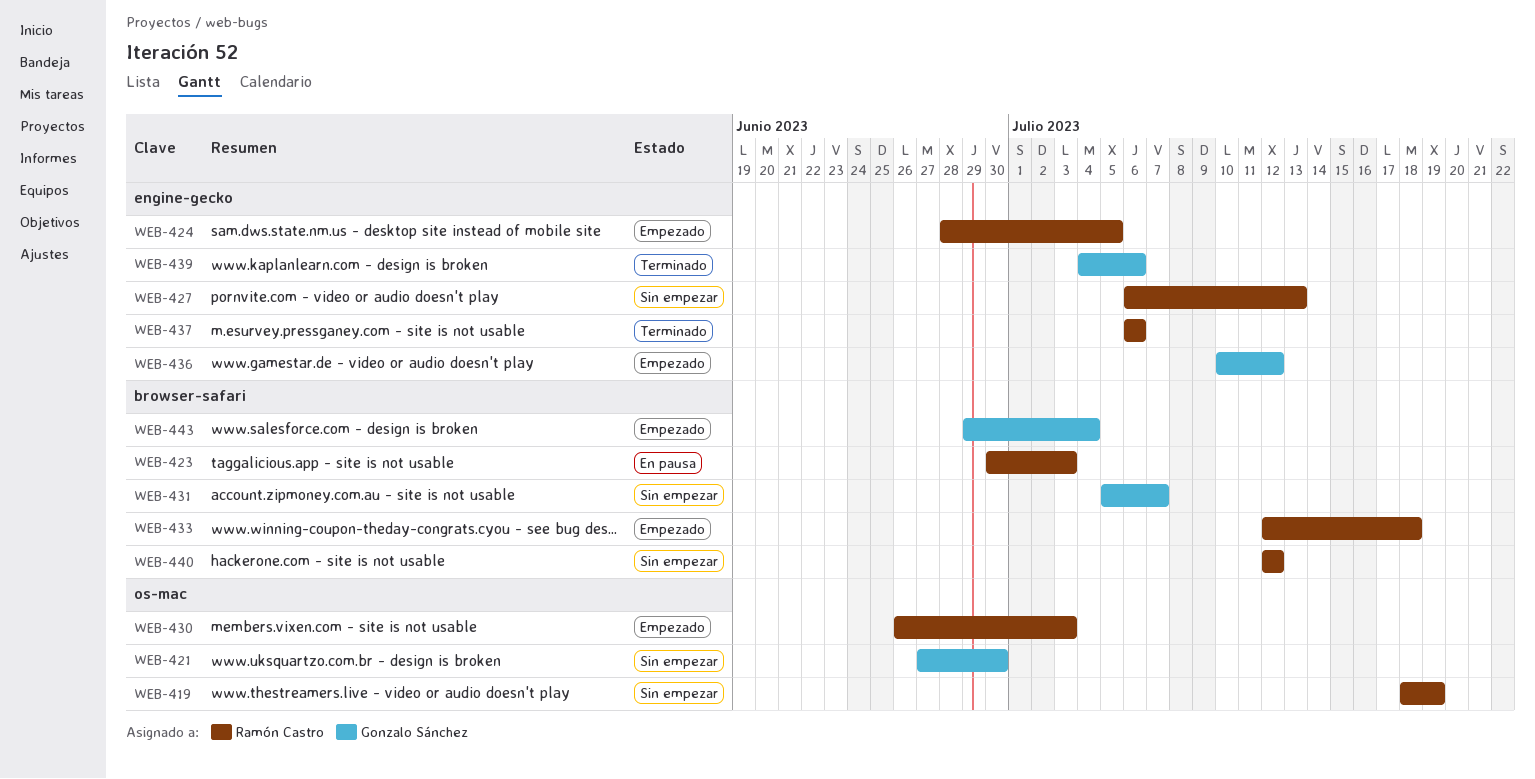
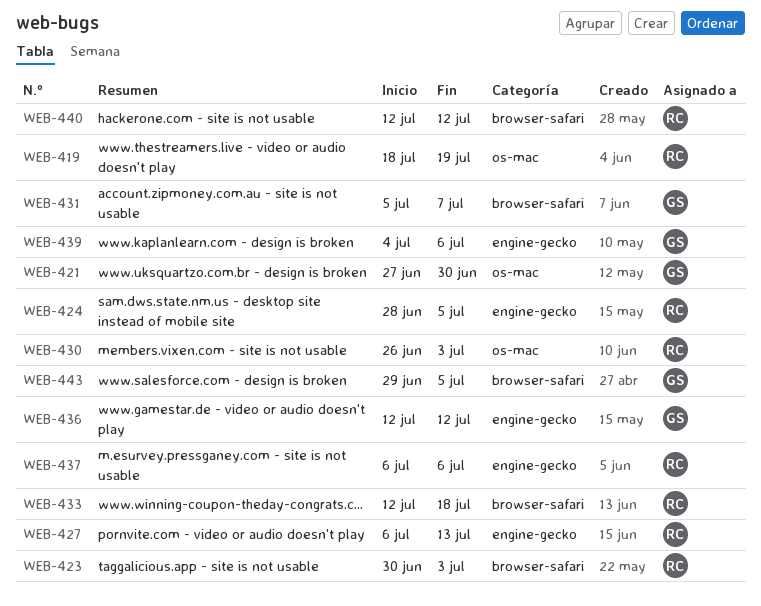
WEB-436, start: Jul 10 -> Jul 12
WEB-443, due: Jul 4 -> Jul 5

